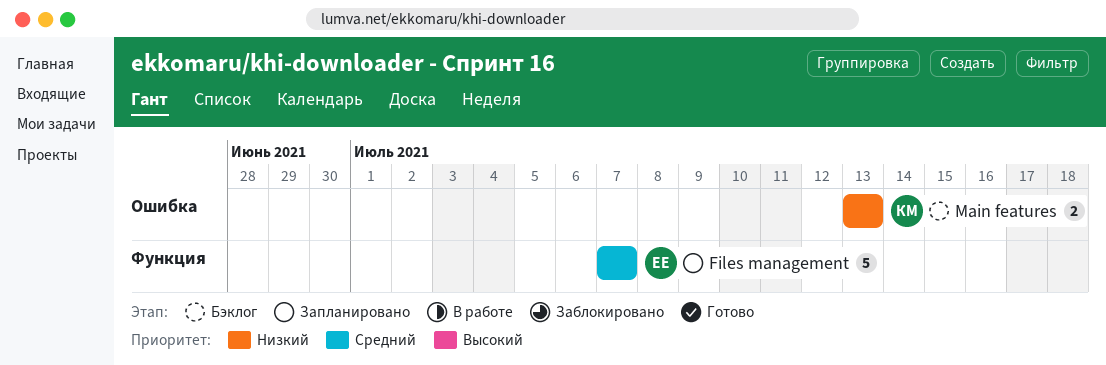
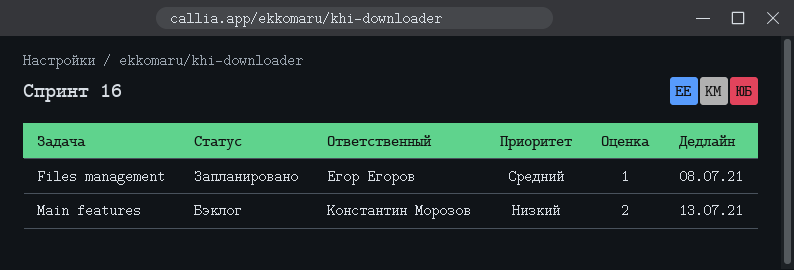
Files management, estimate: 5 -> 1
Files management, due: Jul 7 -> Jul 8

